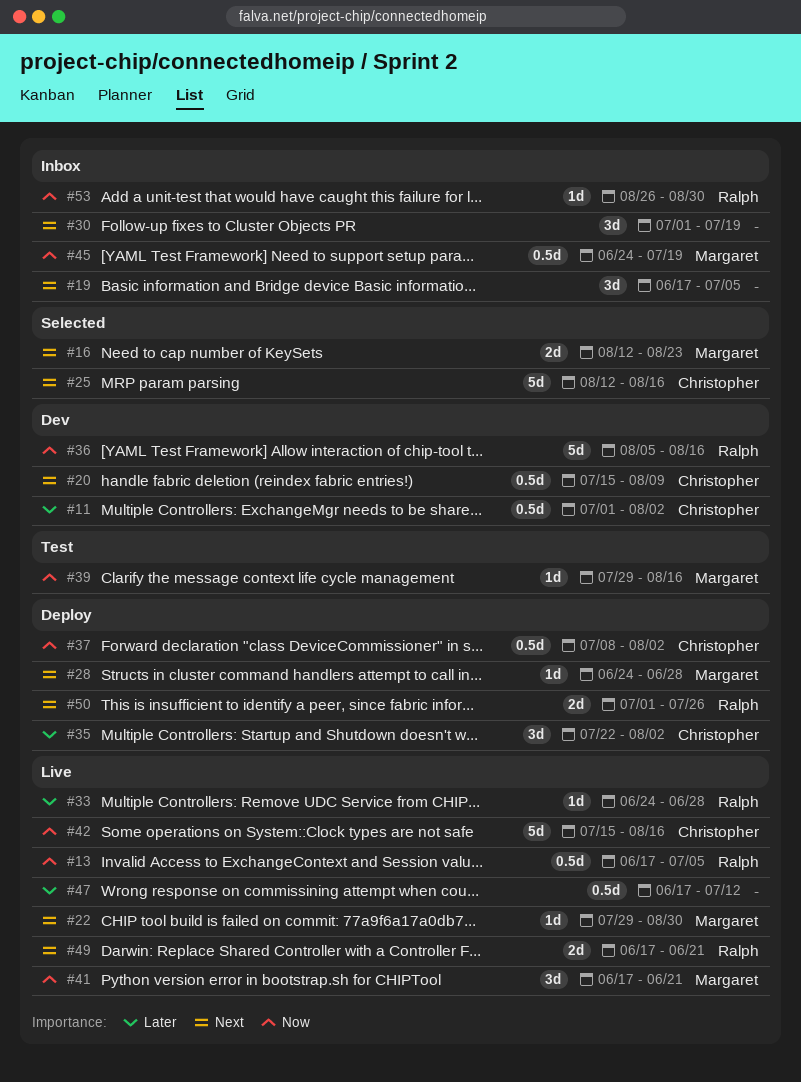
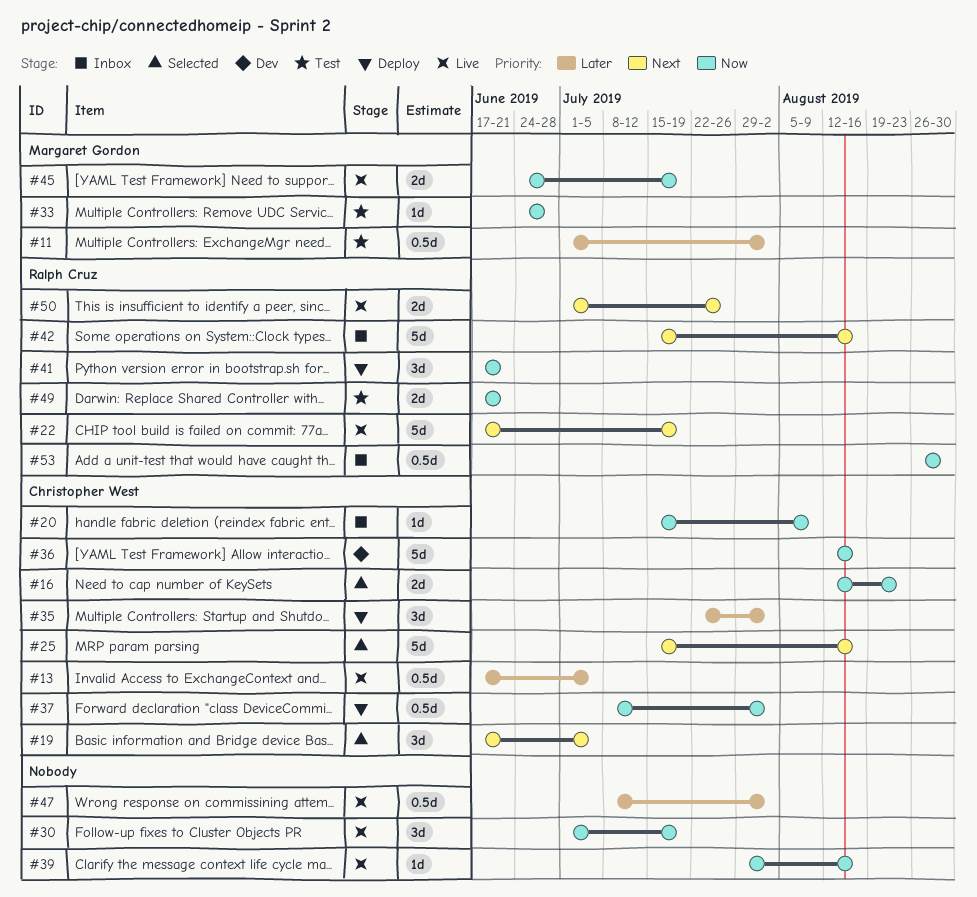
#11, status: Dev -> Test
#11, owner: Christopher West -> Margaret Gordon
#13, owner: Ralph Cruz -> Christopher West
#13, priority: Now -> Later
#16, owner: Margaret Gordon -> Christopher West
#16, priority: Next -> Now
#19, status: Inbox -> Selected
#19, owner: none -> Christopher West
#20, status: Dev -> Inbox
#20, priority: Next -> Now
#20, estimate: 0.5d -> 1d
#22, owner: Margaret Gordon -> Ralph Cruz
#22, estimate: 1d -> 5d
#22, start: Jul 29 -> Jun 17
#22, due: Aug 30 -> Jul 19
#25, start: Aug 12 -> Jul 15
#28: present -> none
#30, status: Inbox -> Live
#30, priority: Next -> Now
#33, status: Live -> Test
#33, owner: Ralph Cruz -> Margaret Gordon
#33, priority: Later -> Now
#36, owner: Ralph Cruz -> Christopher West
#36, start: Aug 5 -> Aug 12
#39, status: Test -> Live
#39, owner: Margaret Gordon -> none
#41, status: Live -> Deploy
#41, owner: Margaret Gordon -> Ralph Cruz
#42, status: Live -> Inbox
#42, owner: Christopher West -> Ralph Cruz
#42, priority: Now -> Next
#45, status: Inbox -> Live
#45, estimate: 0.5d -> 2d
#47, start: Jun 17 -> Jul 8
#47, due: Jul 12 -> Aug 2
#49, status: Live -> Test
#49, priority: Next -> Now
#50, status: Deploy -> Live
#53, estimate: 1d -> 0.5d

